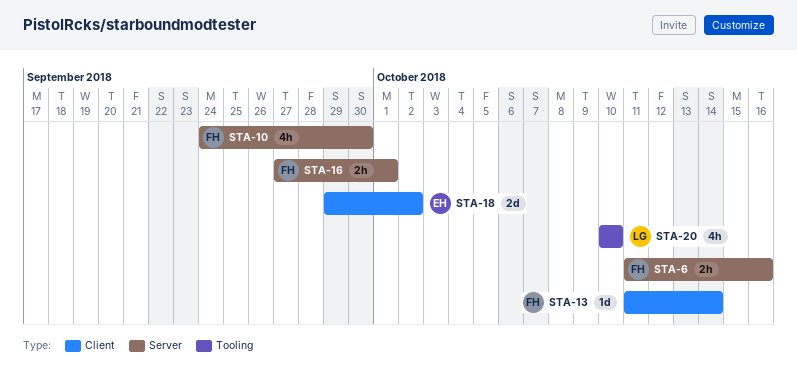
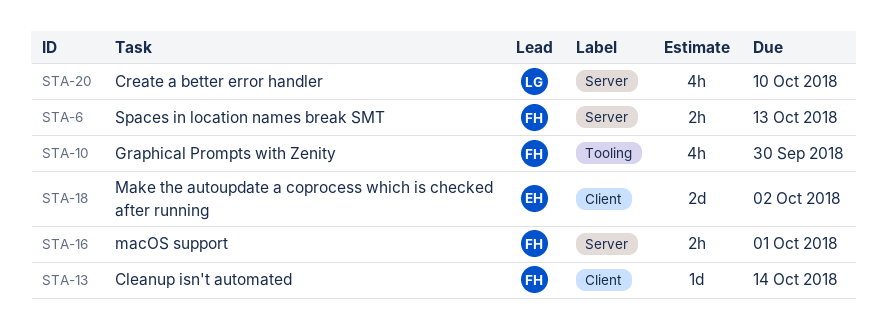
STA-6, due: Oct 16 -> Oct 13
STA-10, label: Server -> Tooling
STA-20, label: Tooling -> Server

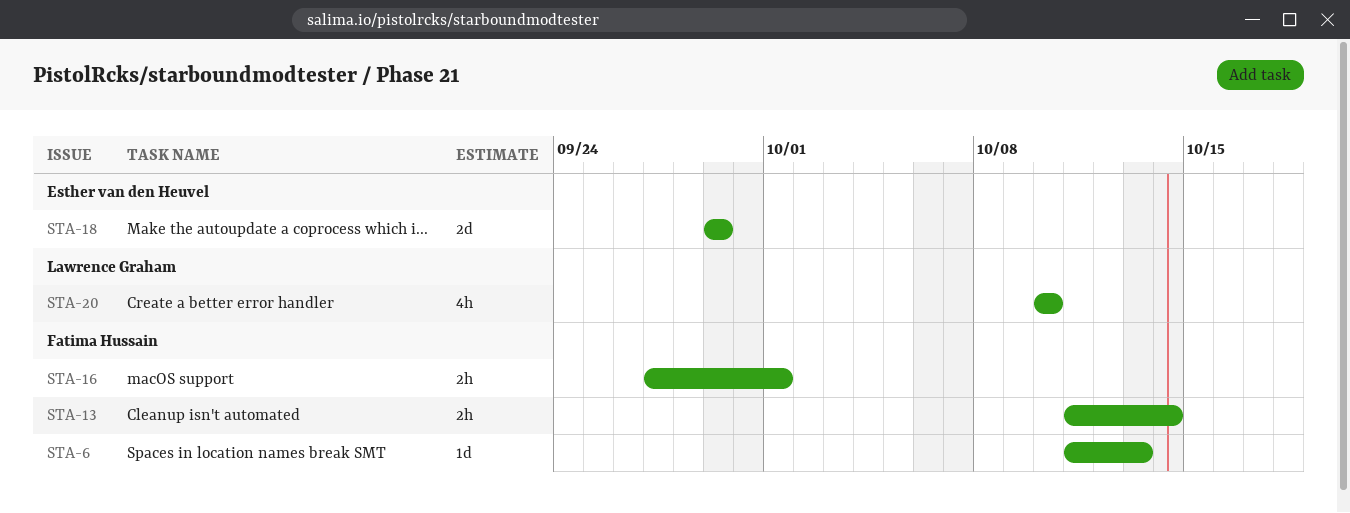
STA-6, estimate: 2h -> 1d
STA-10: present -> none
STA-13, estimate: 1d -> 2h
STA-18, due: Oct 2 -> Sep 29

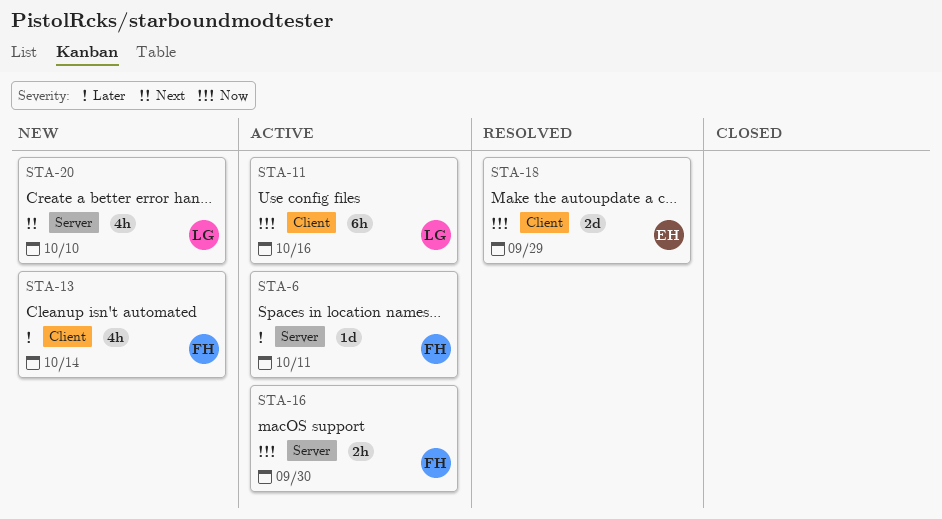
STA-6, due: Oct 13 -> Oct 11
STA-11: none -> present
STA-13, estimate: 2h -> 4h
STA-16, due: Oct 1 -> Sep 30

